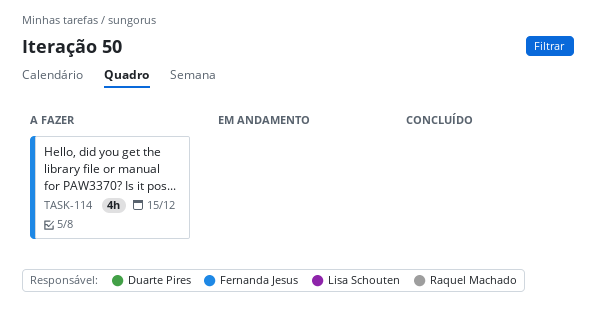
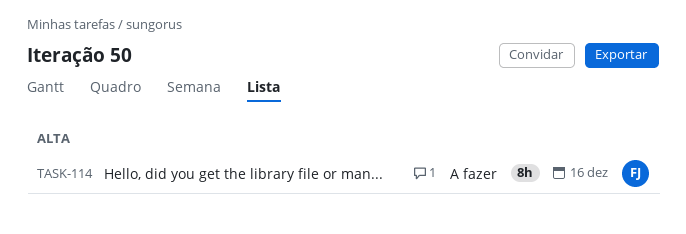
TASK-114, estimate: 4h -> 8h
TASK-114, due: Dec 15 -> Dec 16

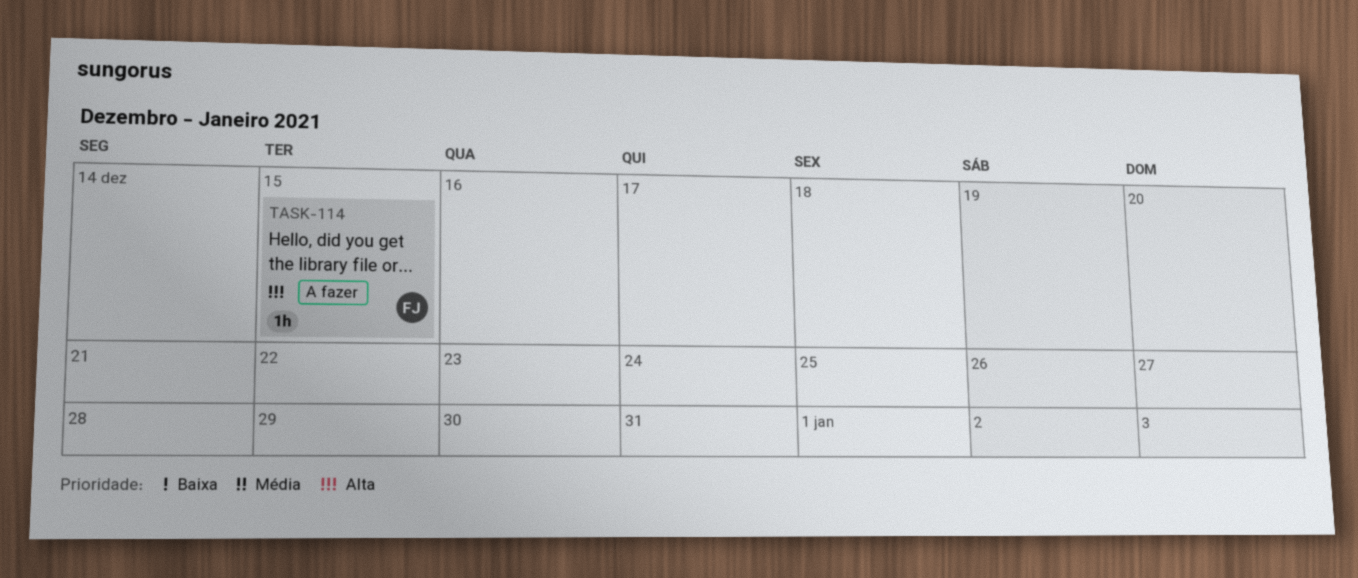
TASK-114, estimate: 8h -> 1h
TASK-114, due: Dec 16 -> Dec 15

